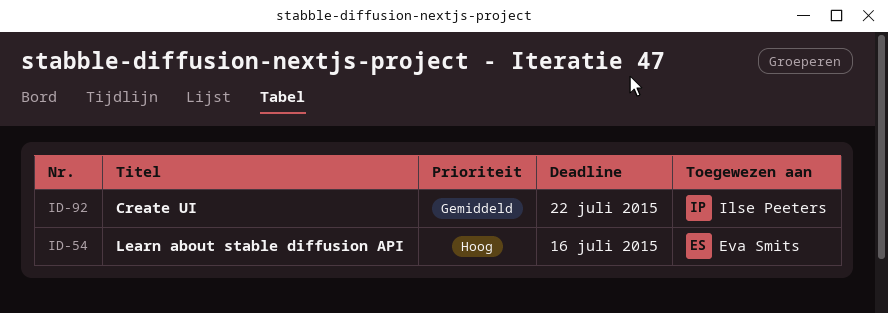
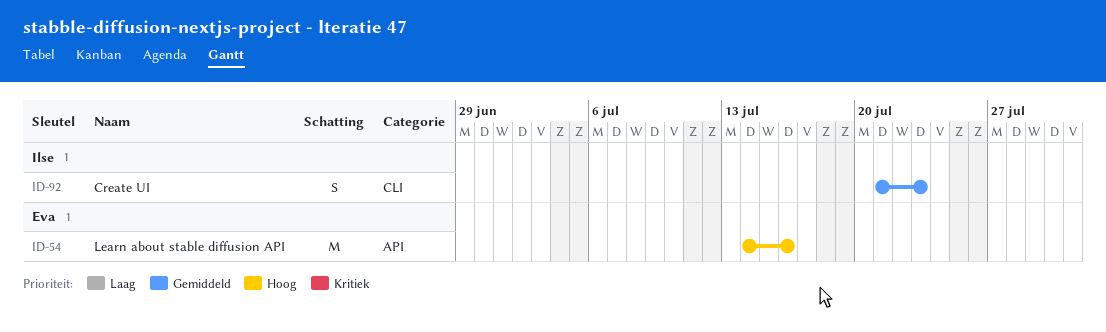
ID-92, due: Jul 22 -> Jul 23

